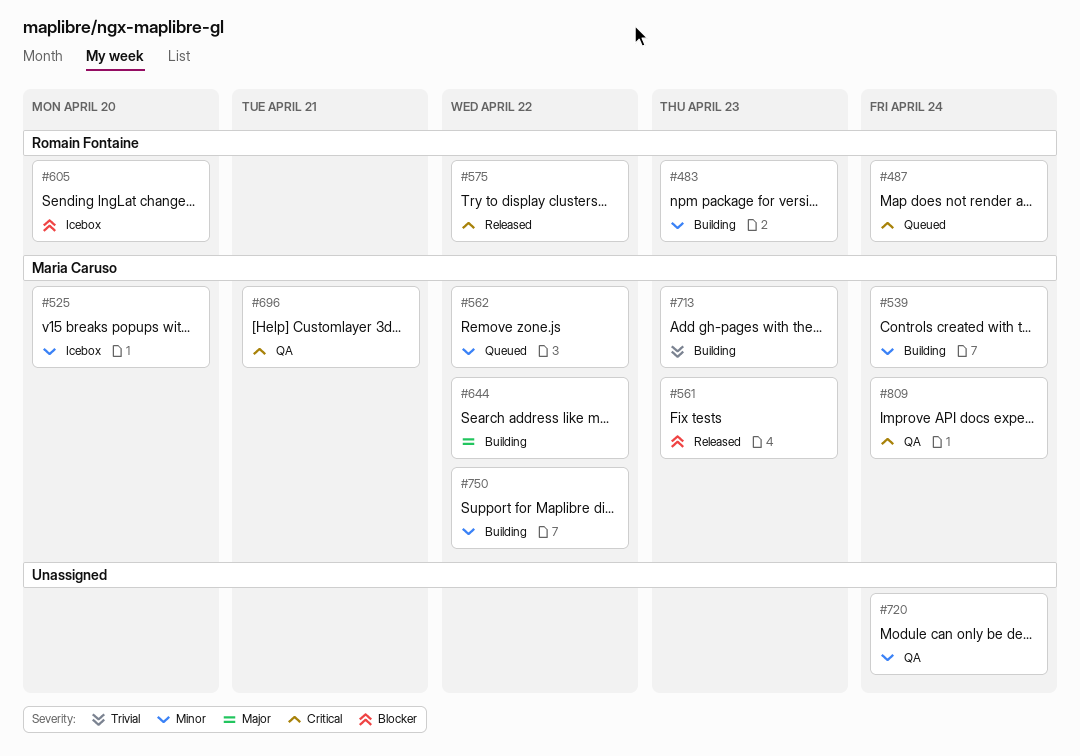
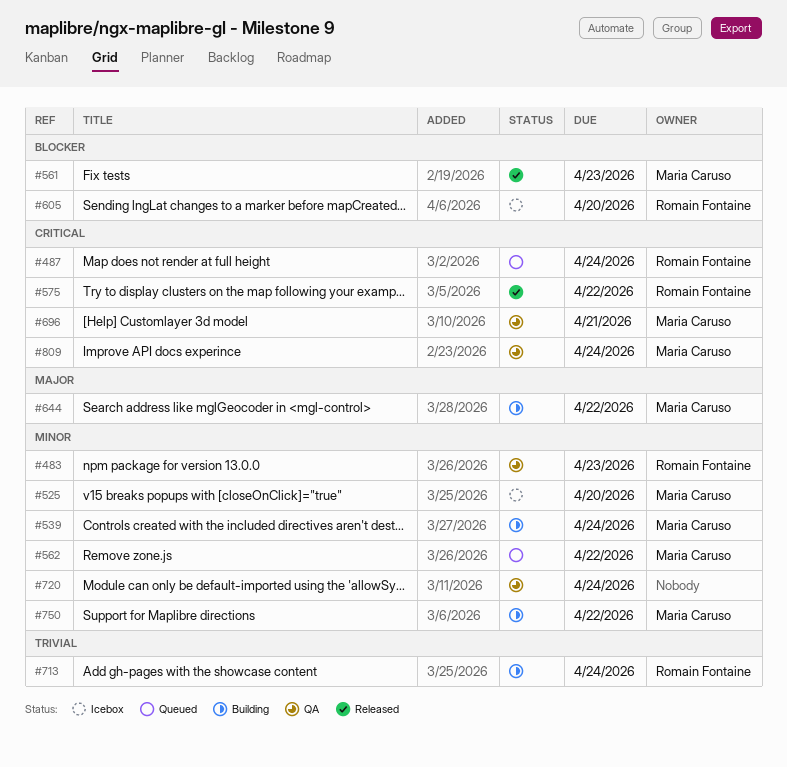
#483, status: Building -> QA
#713, owner: Maria Caruso -> Romain Fontaine
#713, due: Apr 23 -> Apr 24

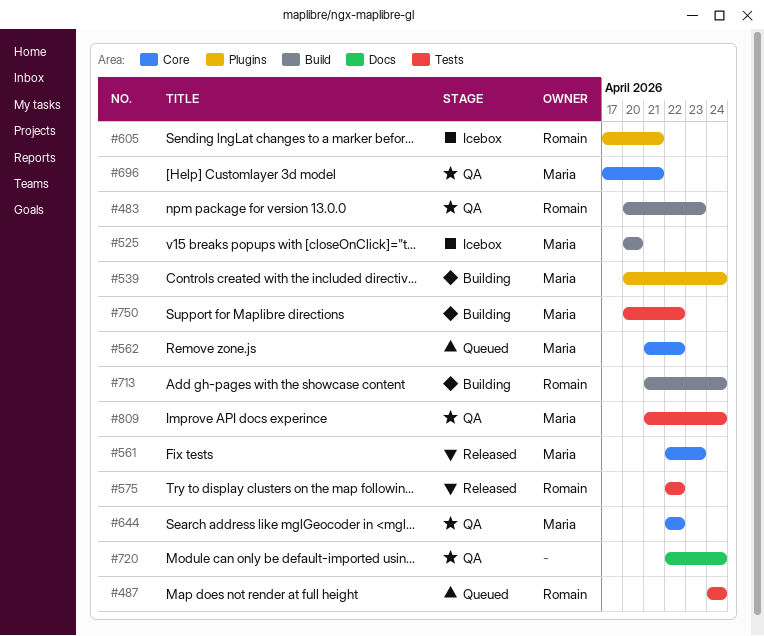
#605, due: Apr 20 -> Apr 21
#644, status: Building -> QA

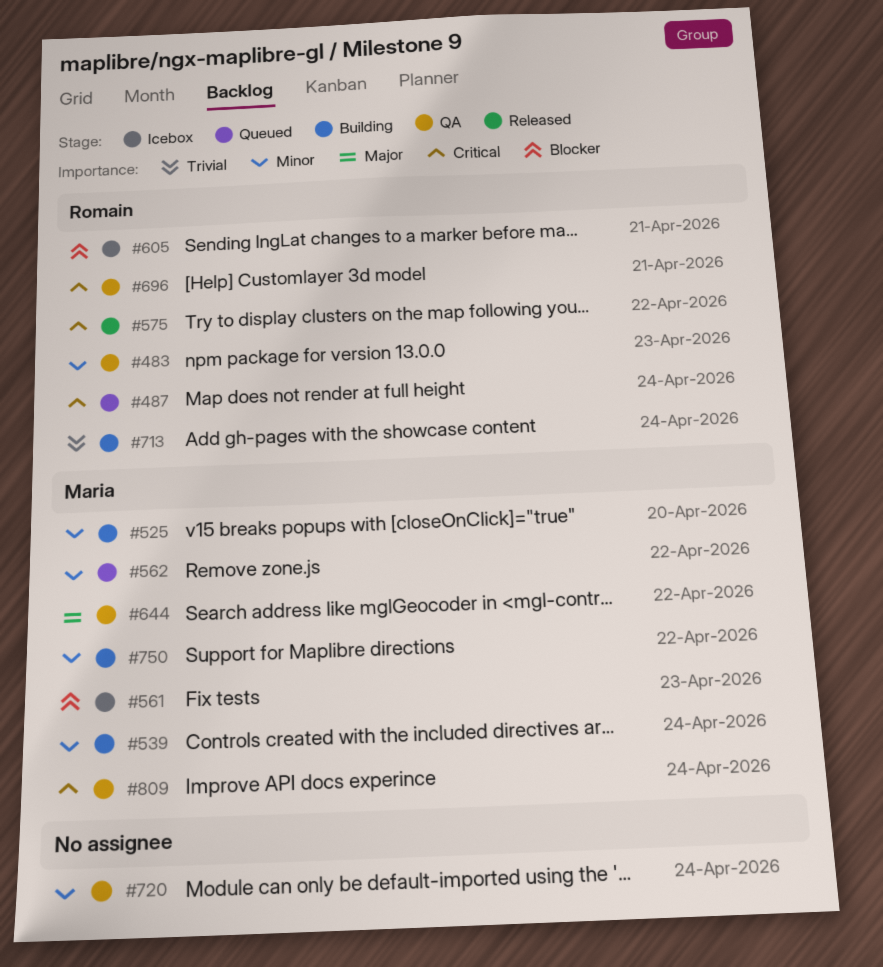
#525, status: Icebox -> Building
#561, status: Released -> Icebox
#696, owner: Maria -> Romain

